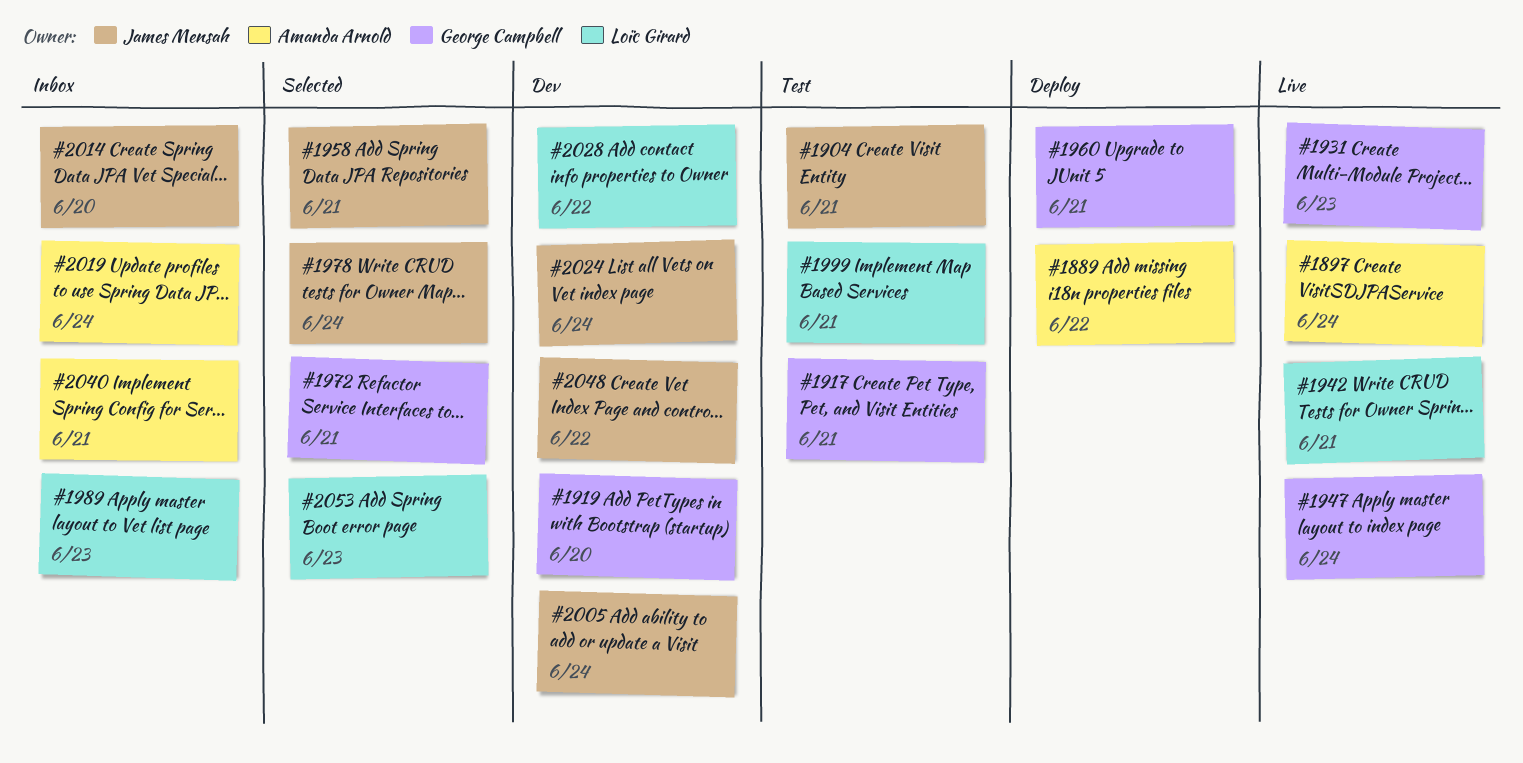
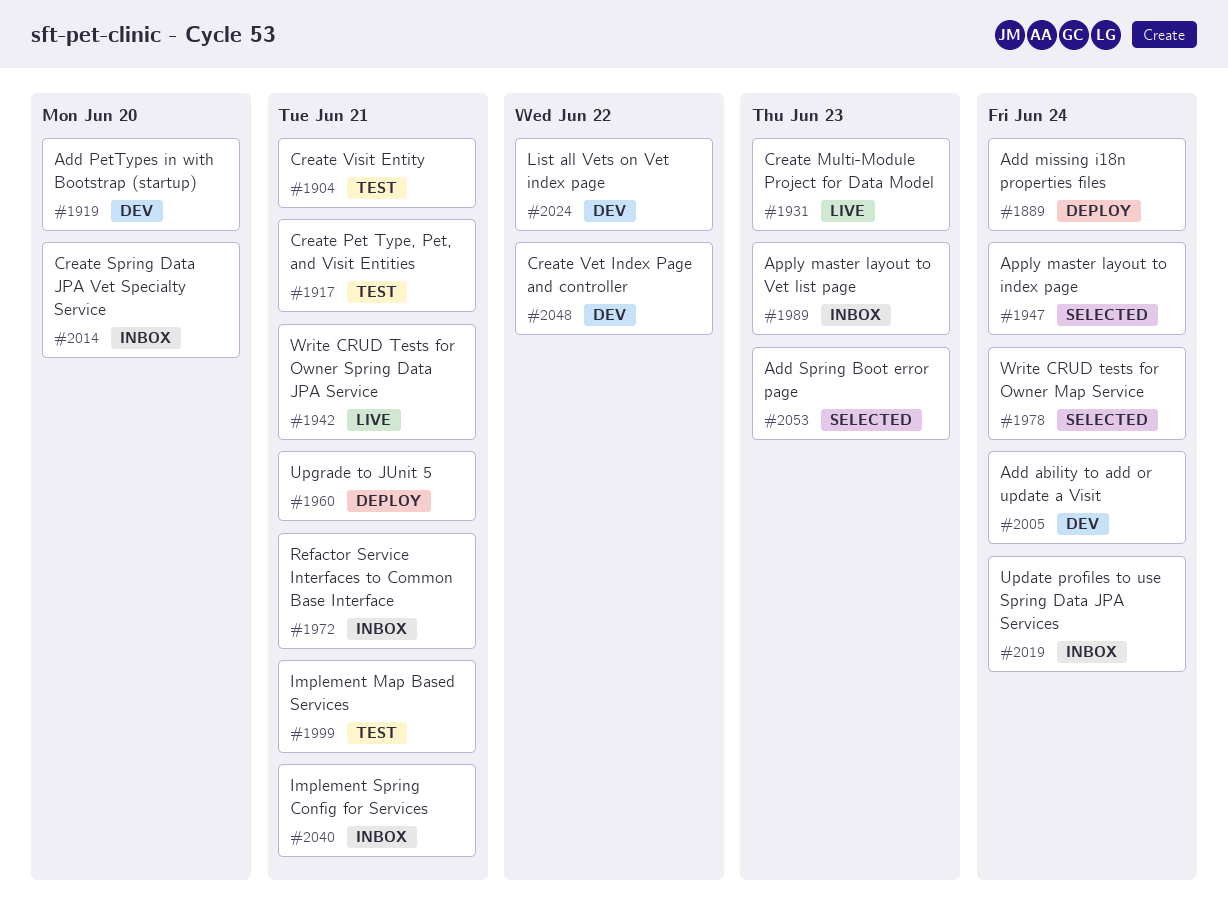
#1889, due: Jun 22 -> Jun 24
#1897: present -> none
#1947, status: Live -> Selected
#1958: present -> none
#1972, status: Selected -> Inbox
#2024, due: Jun 24 -> Jun 22
#2028: present -> none

